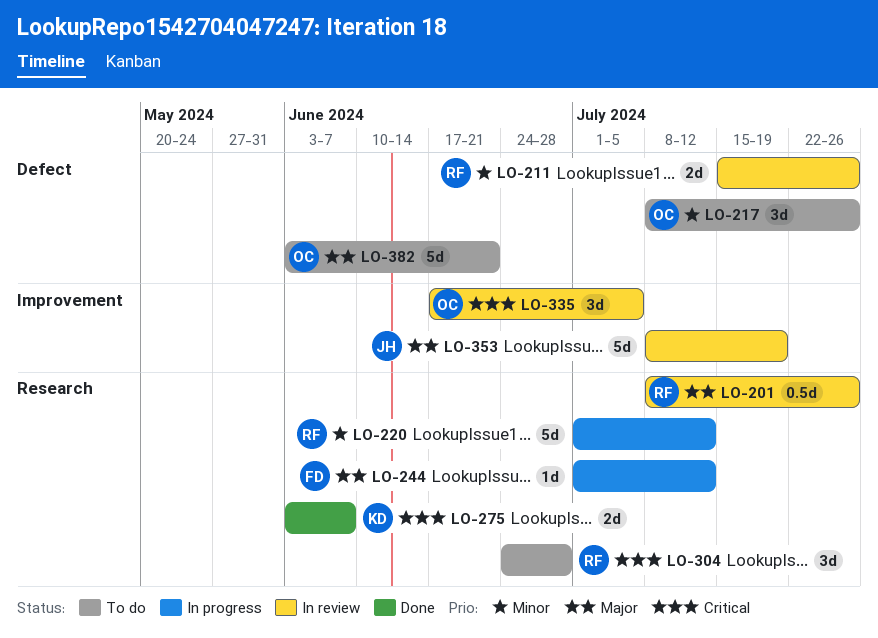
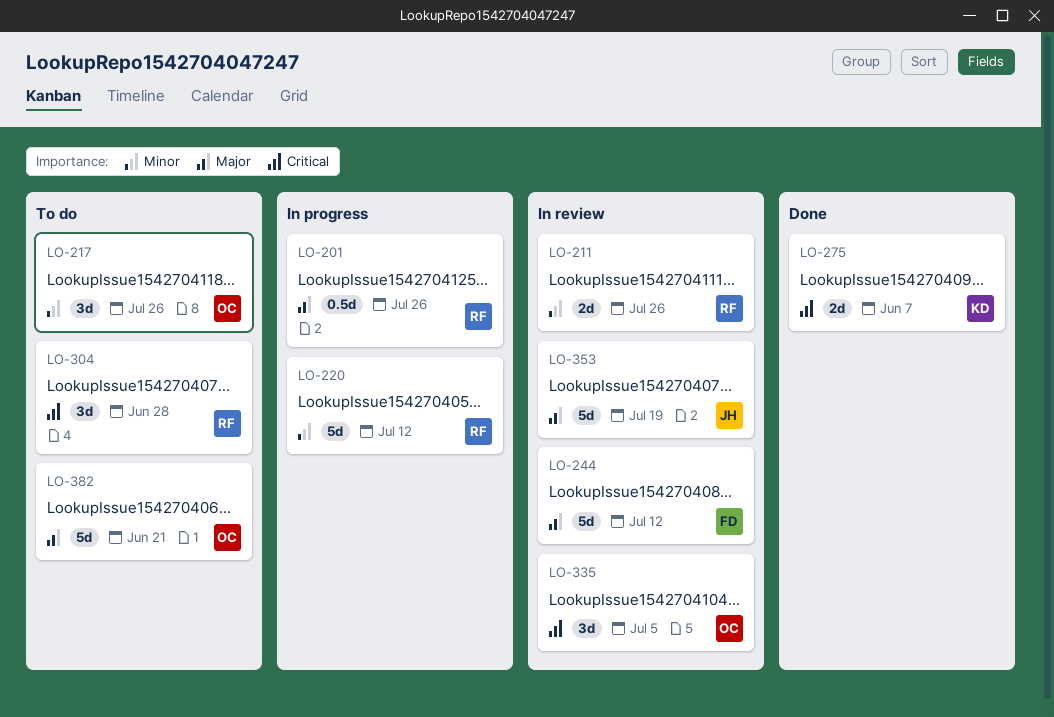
LO-201, status: In review -> In progress
LO-244, status: In progress -> In review
LO-244, estimate: 1d -> 5d

